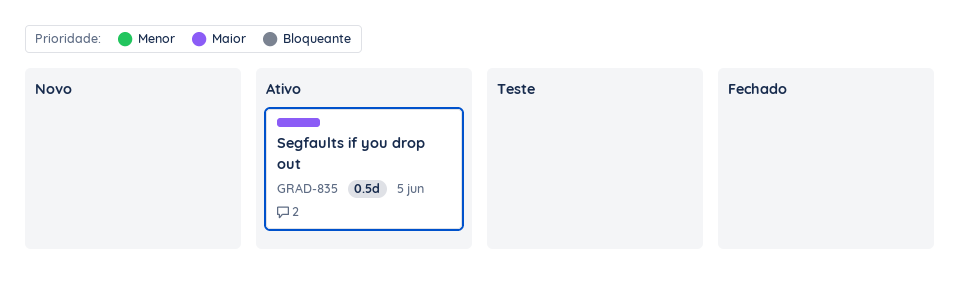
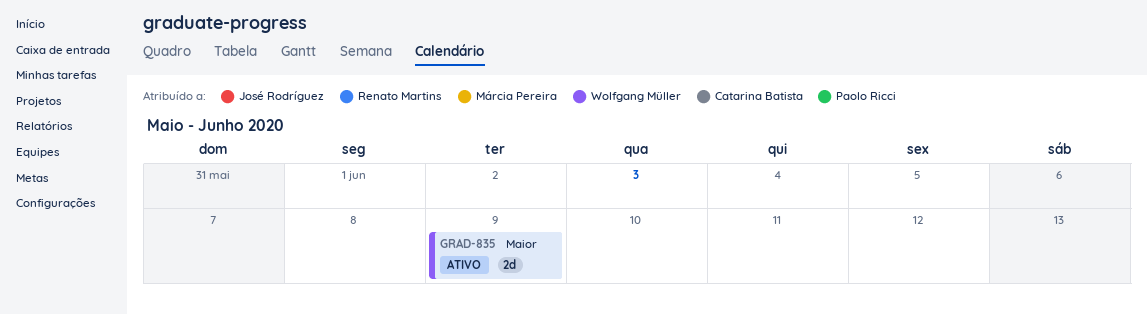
GRAD-835, estimate: 0.5d -> 2d
GRAD-835, due: Jun 5 -> Jun 9

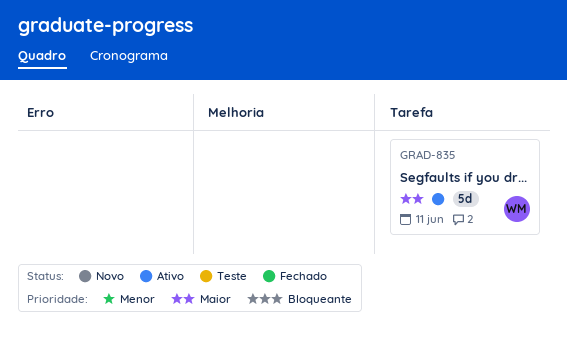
GRAD-835, estimate: 2d -> 5d
GRAD-835, due: Jun 9 -> Jun 11

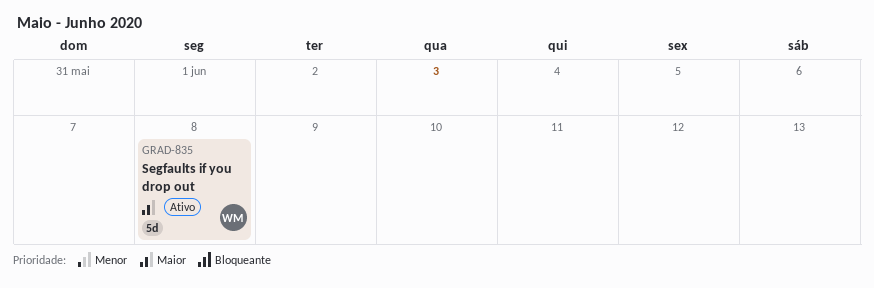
GRAD-835, due: Jun 11 -> Jun 8

